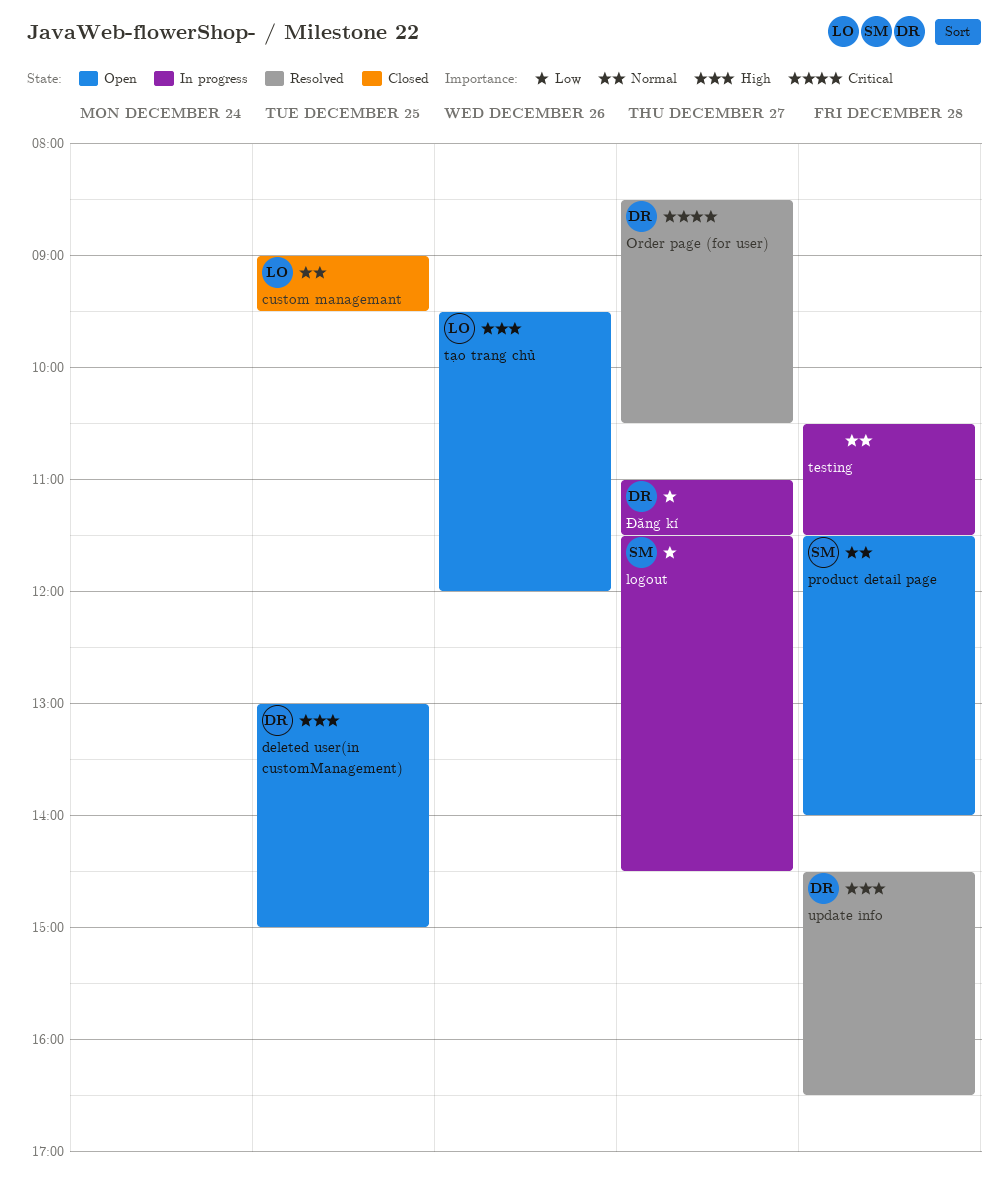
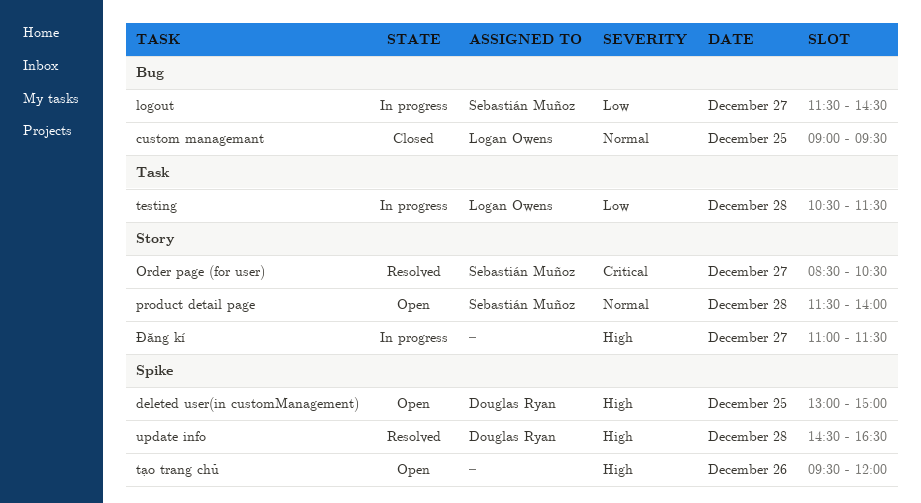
Order page (for user), owner: Douglas Ryan -> Sebastián Muñoz
testing, owner: none -> Logan Owens
testing, priority: Normal -> Low
tạo trang chủ, owner: Logan Owens -> none
Đăng kí, owner: Douglas Ryan -> none
Đăng kí, priority: Low -> High

